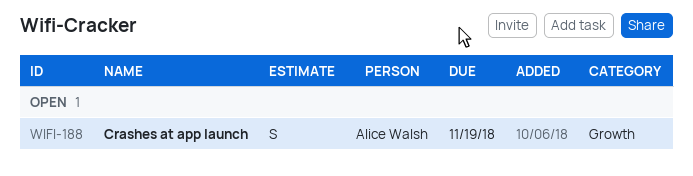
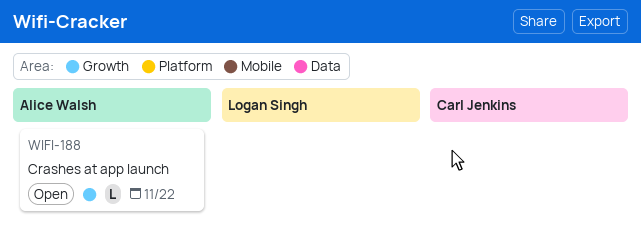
WIFI-188, estimate: S -> L
WIFI-188, due: Nov 19 -> Nov 22

